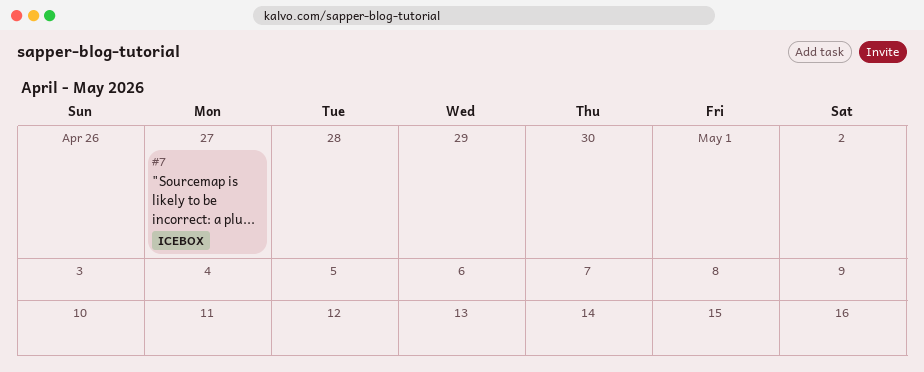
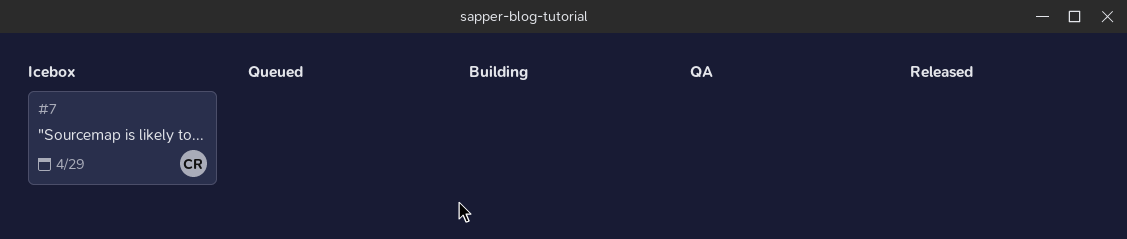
#7, due: Apr 27 -> Apr 29

